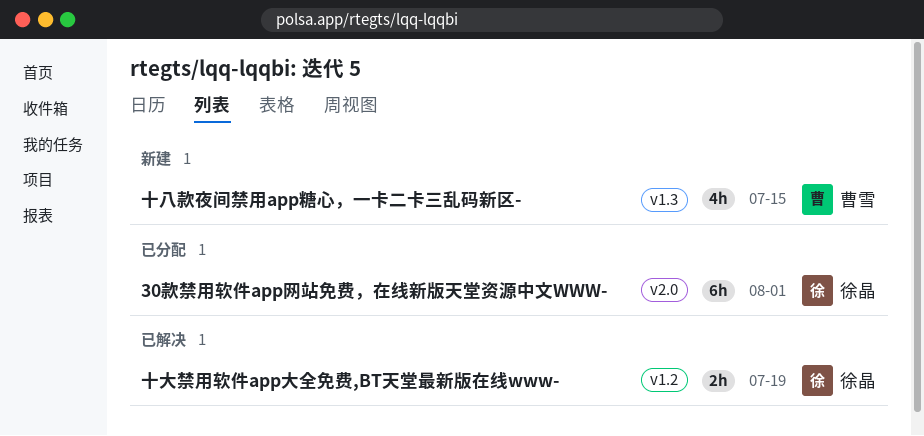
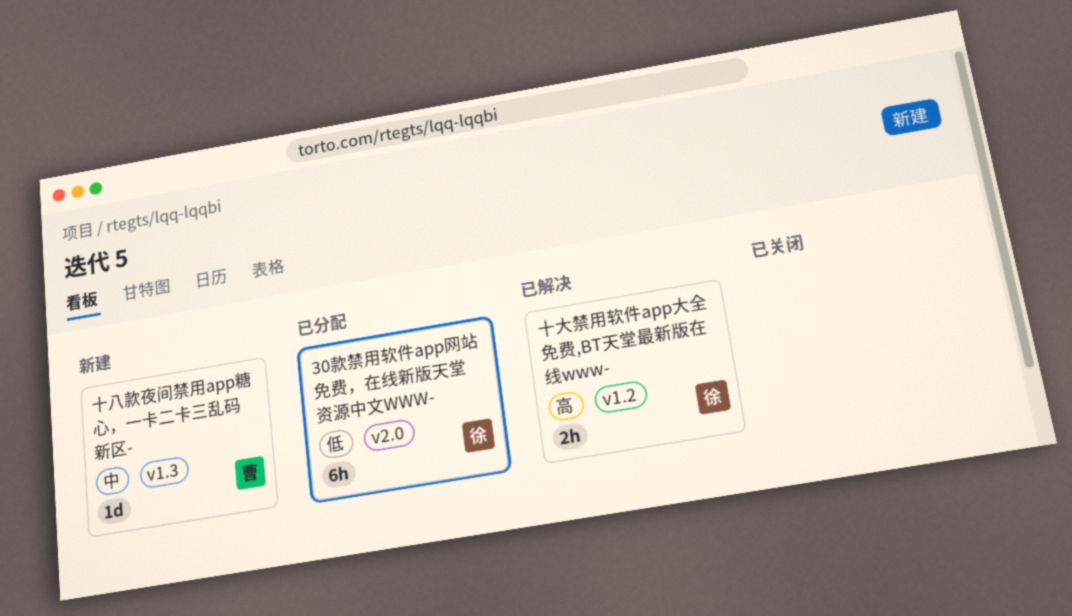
十八款夜间禁用app糖心，一卡二卡三乱码新区-, estimate: 4h -> 1d

